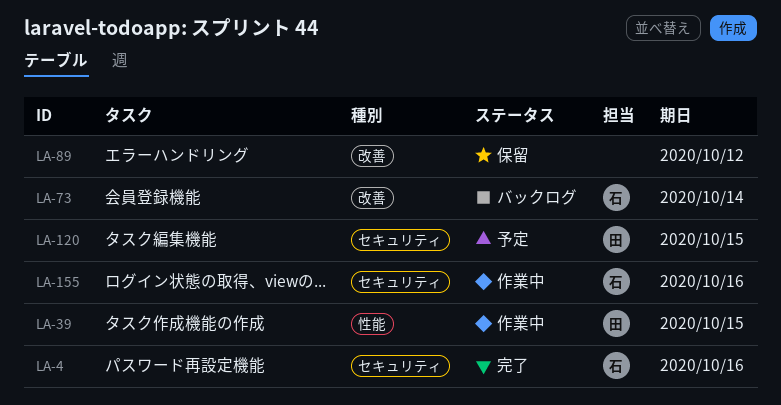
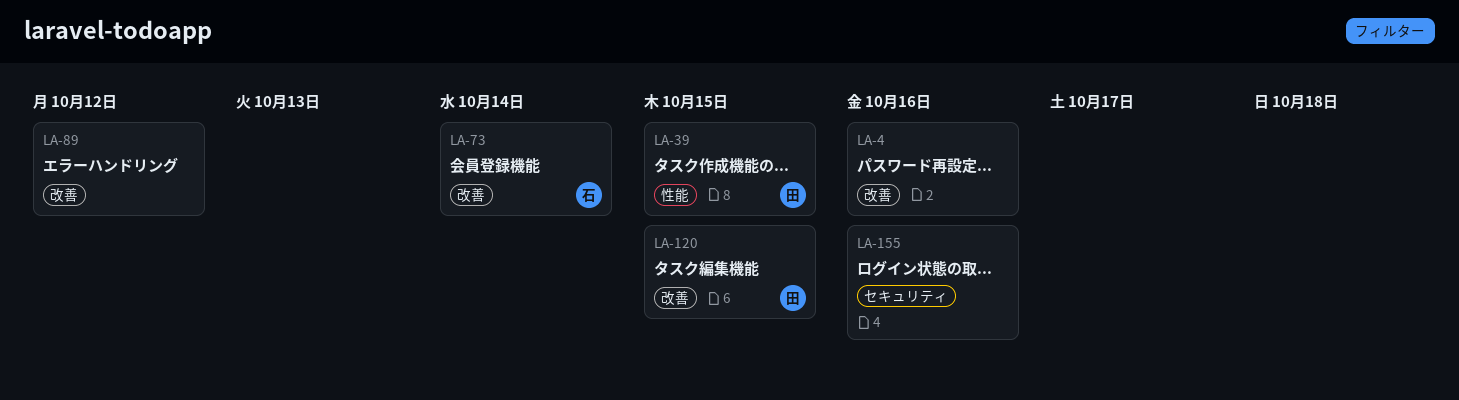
LA-4, owner: 石 -> none
LA-4, label: セキュリティ -> 改善
LA-120, label: セキュリティ -> 改善
LA-155, owner: 石 -> none

